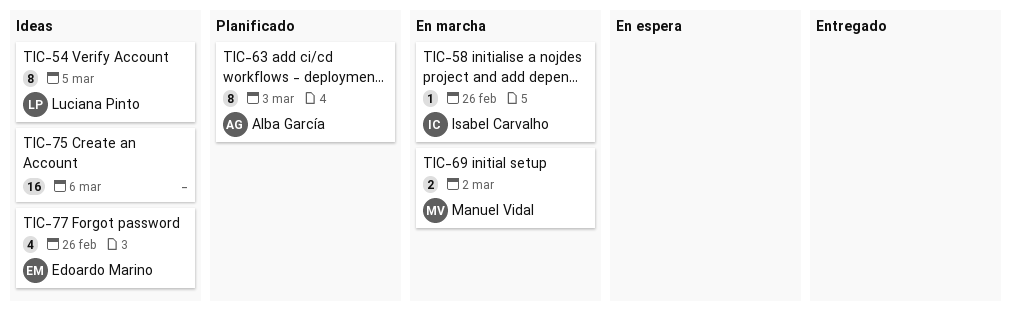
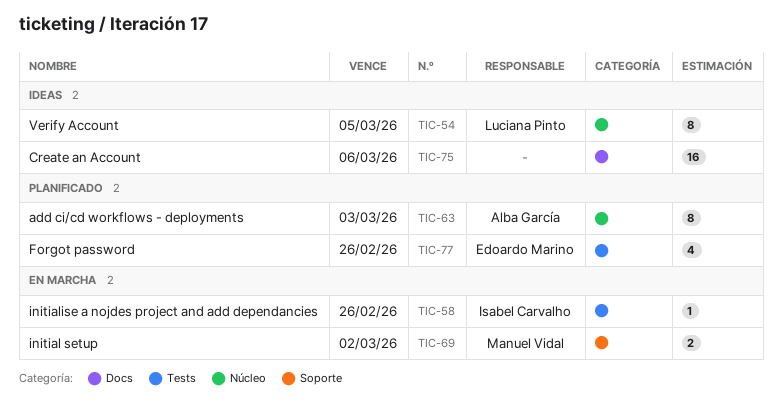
TIC-77, status: Ideas -> Planificado

